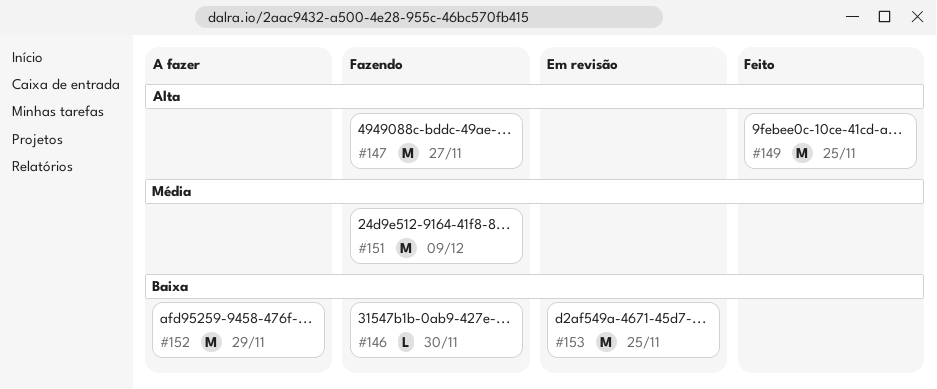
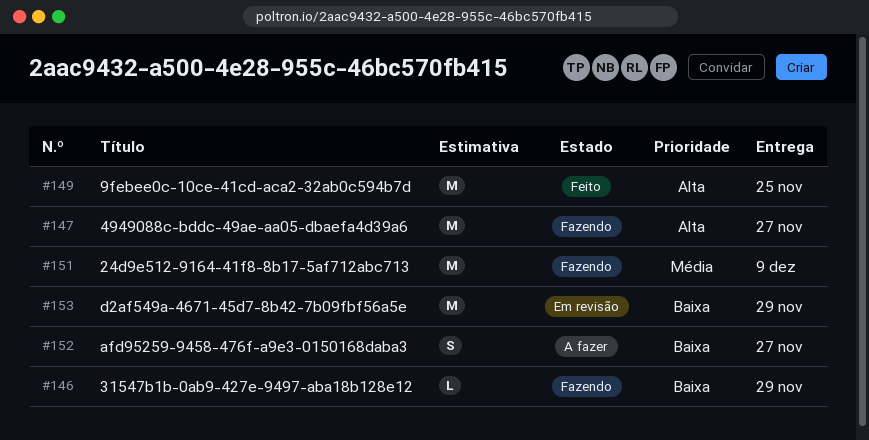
#146, due: Nov 30 -> Nov 29
#152, estimate: M -> S
#152, due: Nov 29 -> Nov 27
#153, due: Nov 25 -> Nov 29

